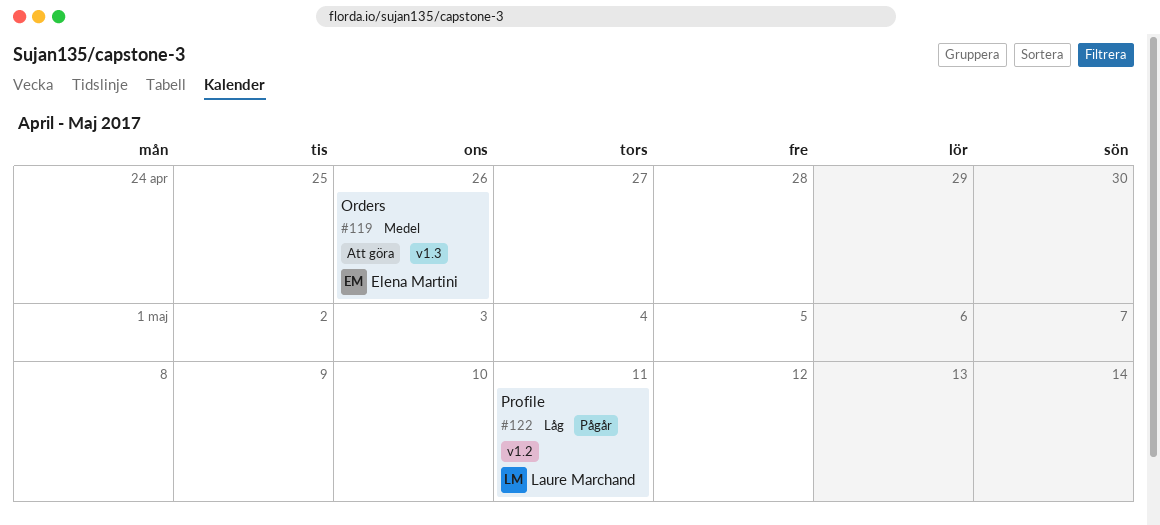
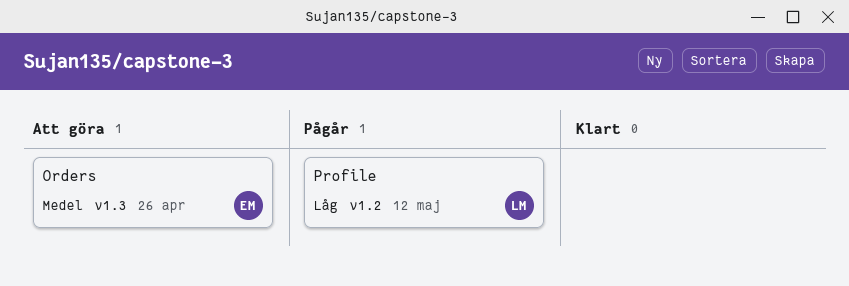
Profile, due: May 11 -> May 12

